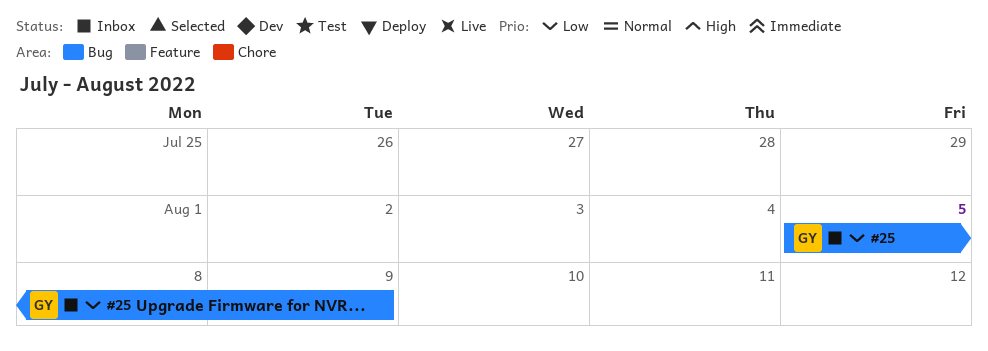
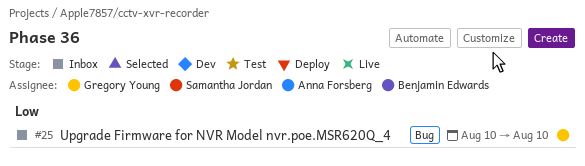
#25, start: Aug 5 -> Aug 10
#25, due: Aug 9 -> Aug 10

